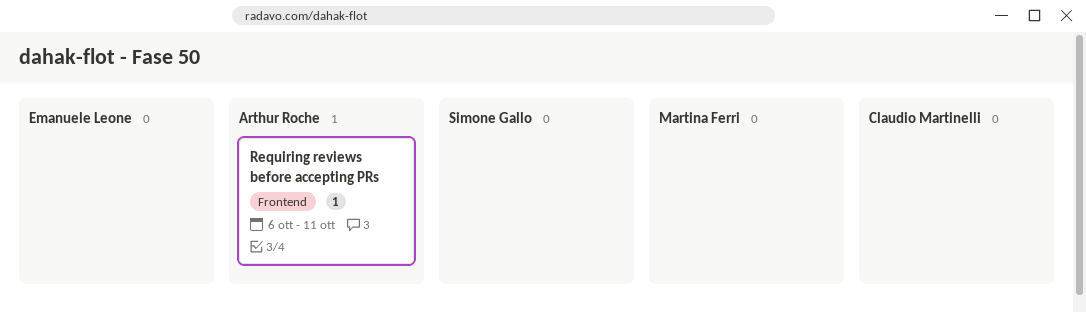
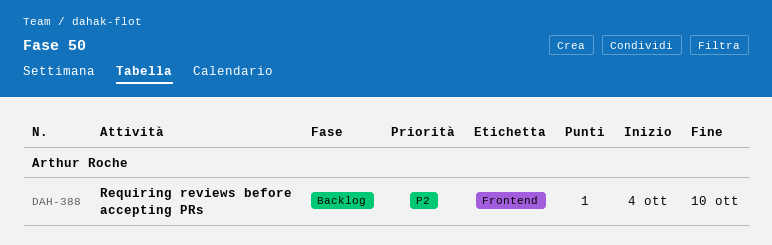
Requiring reviews before accepting PRs, start: Oct 6 -> Oct 4
Requiring reviews before accepting PRs, due: Oct 11 -> Oct 10

